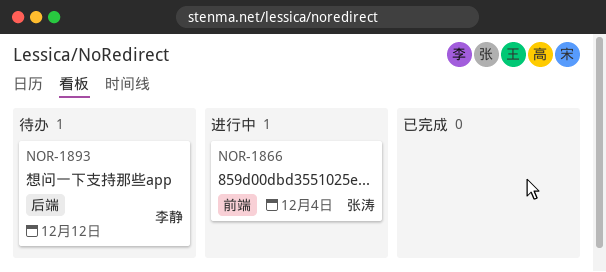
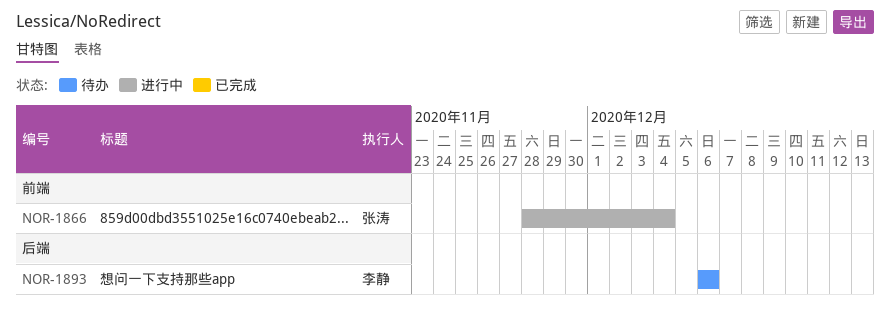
NOR-1893, due: Dec 12 -> Dec 6

